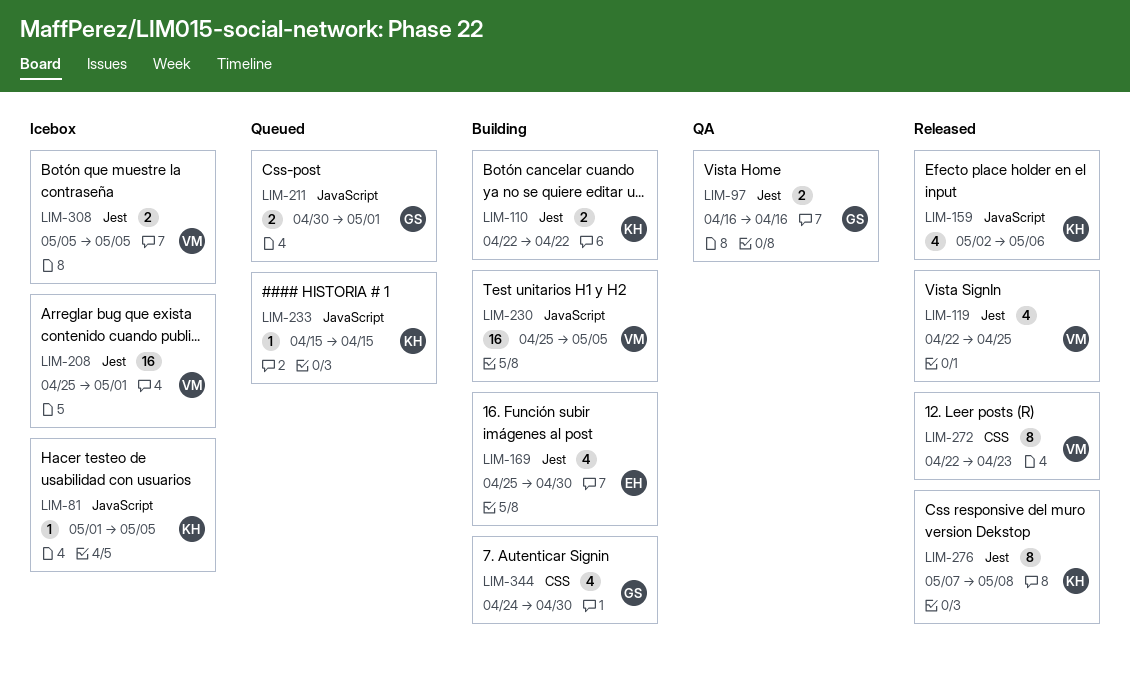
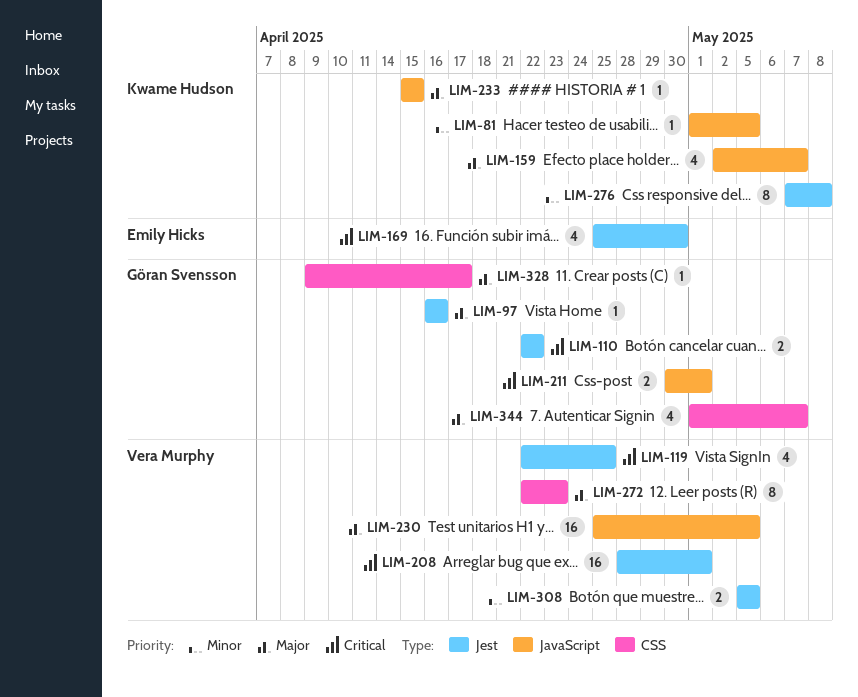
LIM-97, estimate: 2 -> 1
LIM-110, owner: Kwame Hudson -> Göran Svensson
LIM-159, due: May 6 -> May 7
LIM-208, start: Apr 25 -> Apr 28
LIM-328: none -> present
LIM-344, start: Apr 24 -> May 1
LIM-344, due: Apr 30 -> May 7

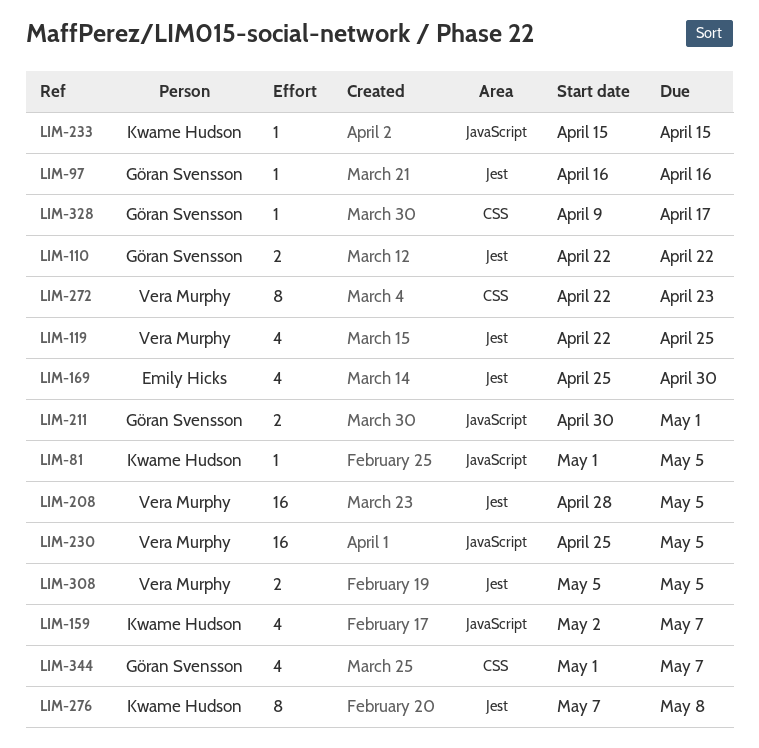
LIM-208, due: May 1 -> May 5

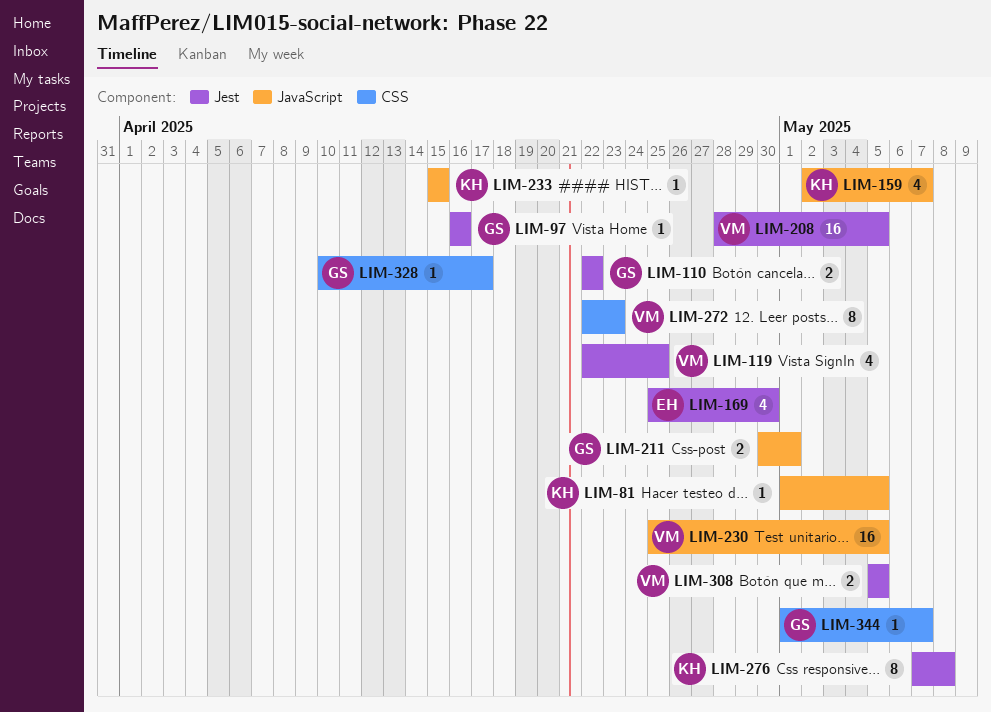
LIM-328, start: Apr 9 -> Apr 10
LIM-344, estimate: 4 -> 1

